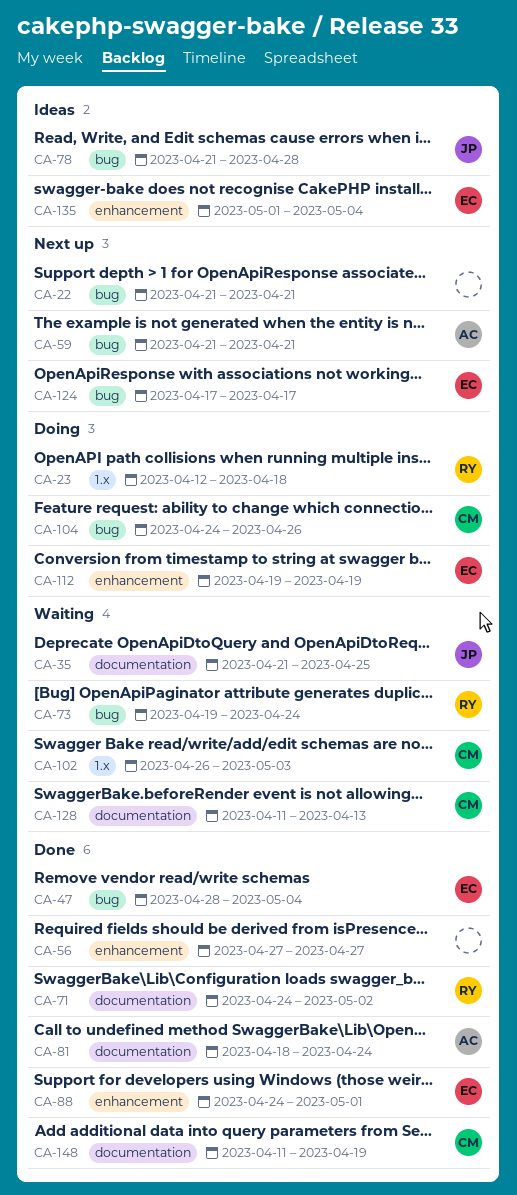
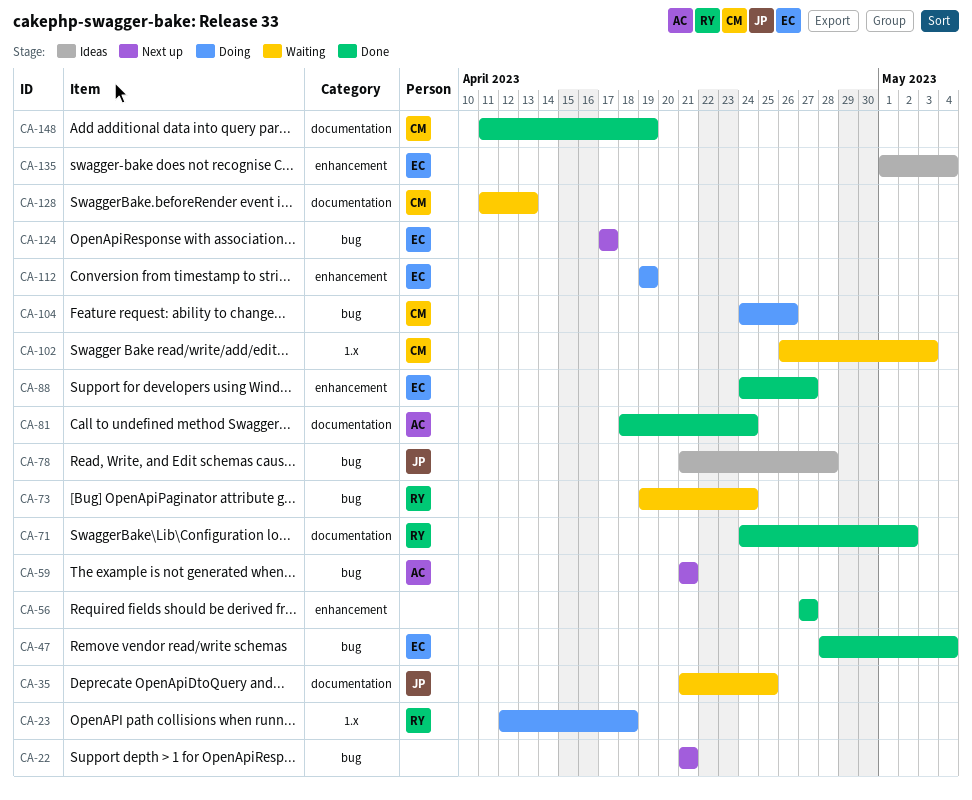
CA-88, due: May 1 -> Apr 27

